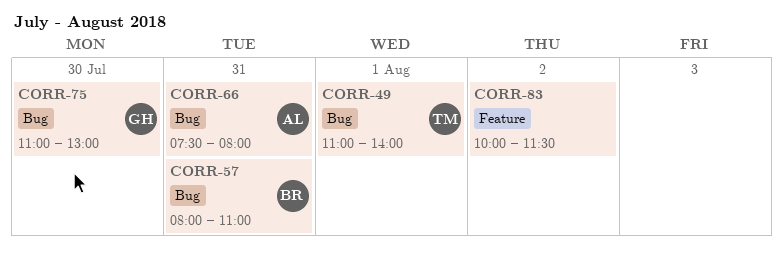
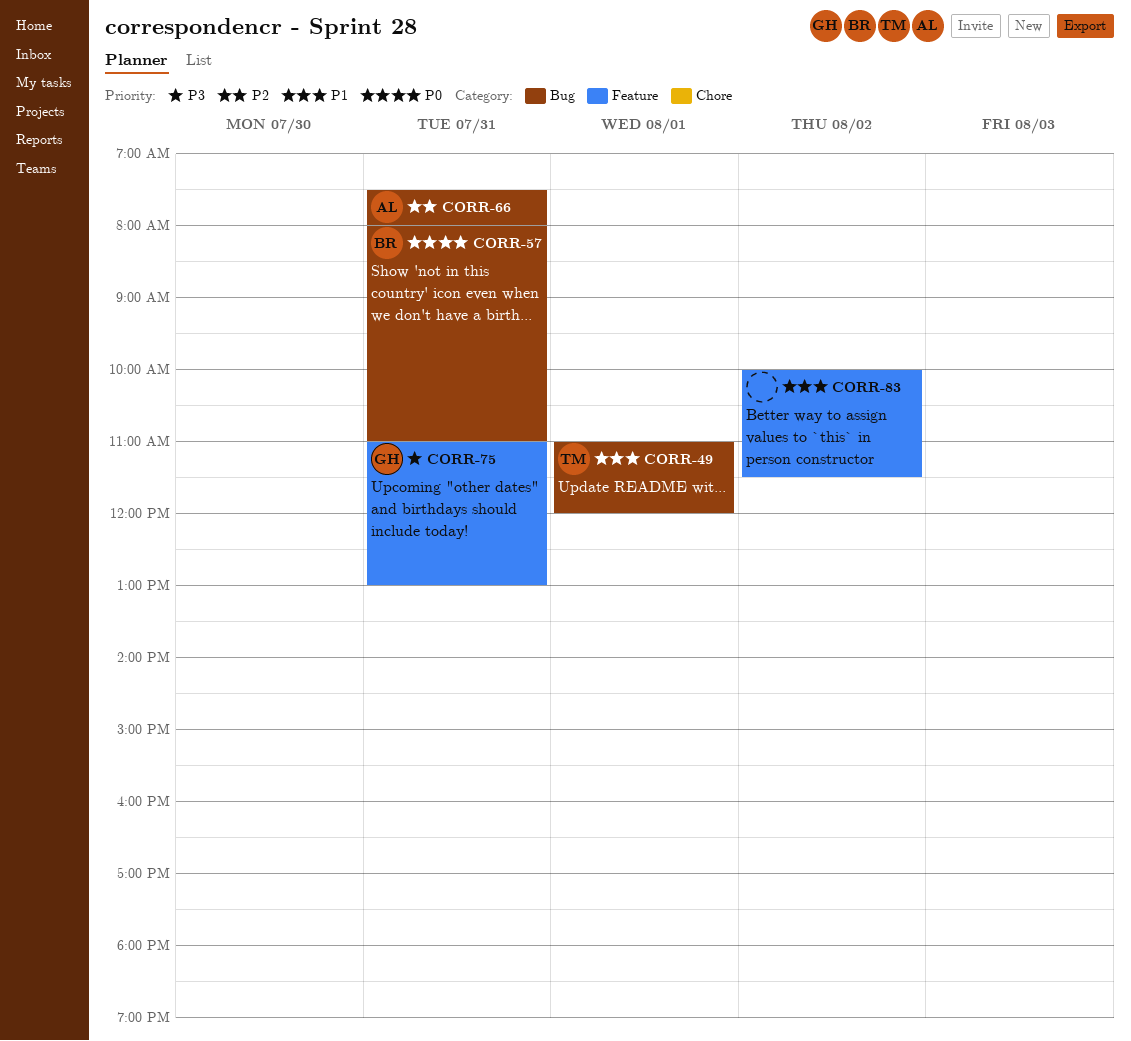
CORR-49, ends: 14:00 -> 12:00
CORR-75, label: Bug -> Feature
CORR-75, day: Jul 30 -> Jul 31

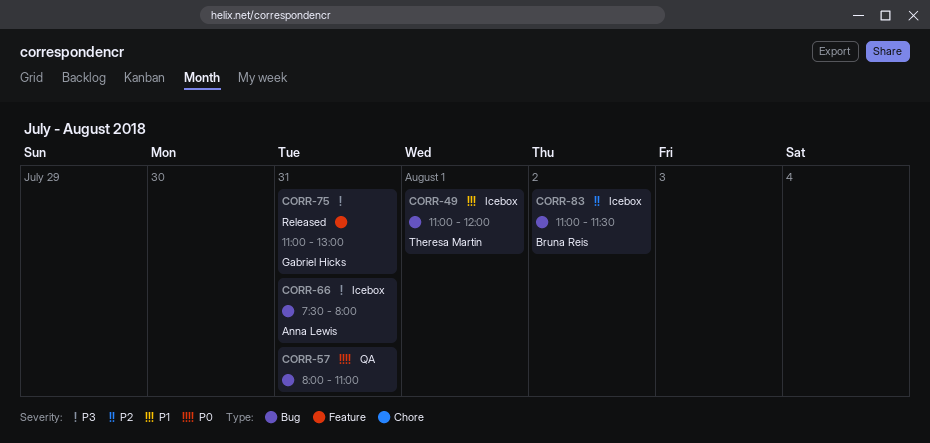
CORR-57, owner: Bruna Reis -> none
CORR-66, priority: P2 -> P3
CORR-83, owner: none -> Bruna Reis
CORR-83, priority: P1 -> P2
CORR-83, label: Feature -> Bug
CORR-83, begins: 10:00 -> 11:00

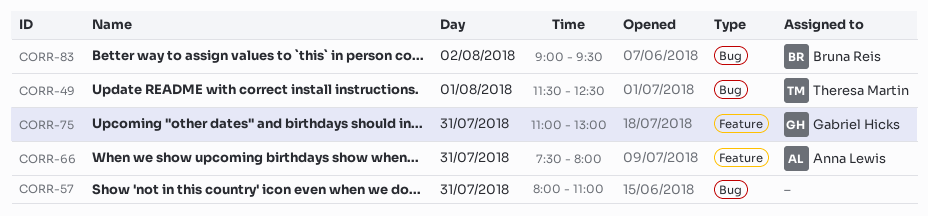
CORR-49, begins: 11:00 -> 11:30
CORR-49, ends: 12:00 -> 12:30
CORR-66, label: Bug -> Feature
CORR-83, begins: 11:00 -> 09:00
CORR-83, ends: 11:30 -> 09:30

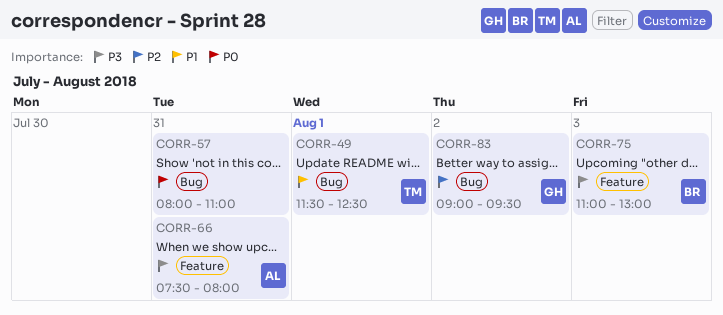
CORR-75, owner: Gabriel Hicks -> Bruna Reis
CORR-75, day: Jul 31 -> Aug 3
CORR-83, owner: Bruna Reis -> Gabriel Hicks

